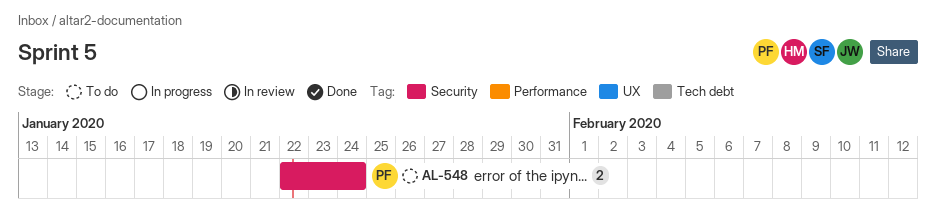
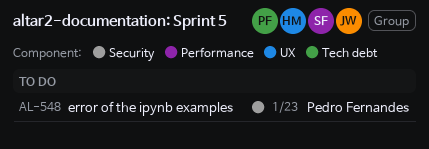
AL-548, due: Jan 24 -> Jan 23

